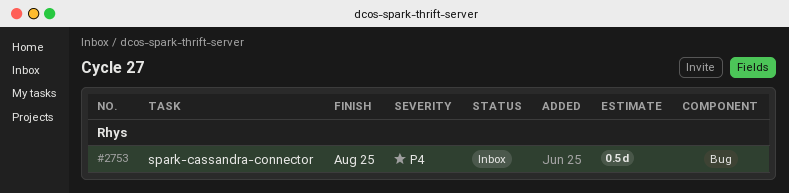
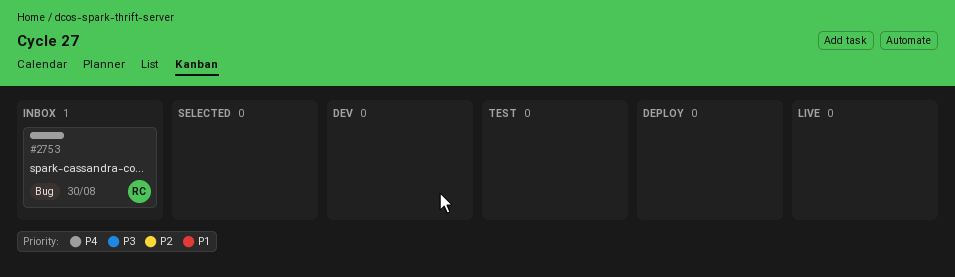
#2753, due: Aug 25 -> Aug 30

